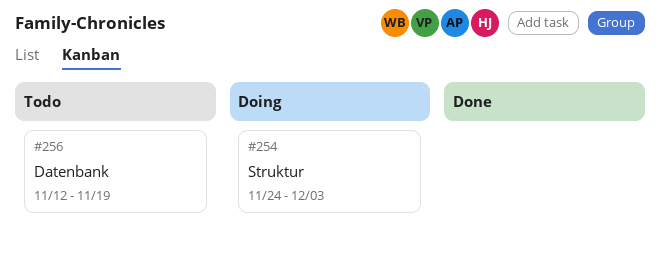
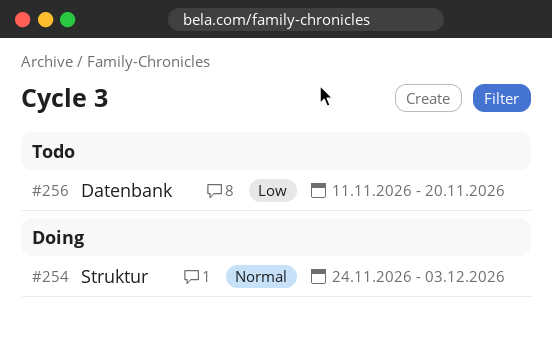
#256, start: Nov 12 -> Nov 11
#256, due: Nov 19 -> Nov 20

